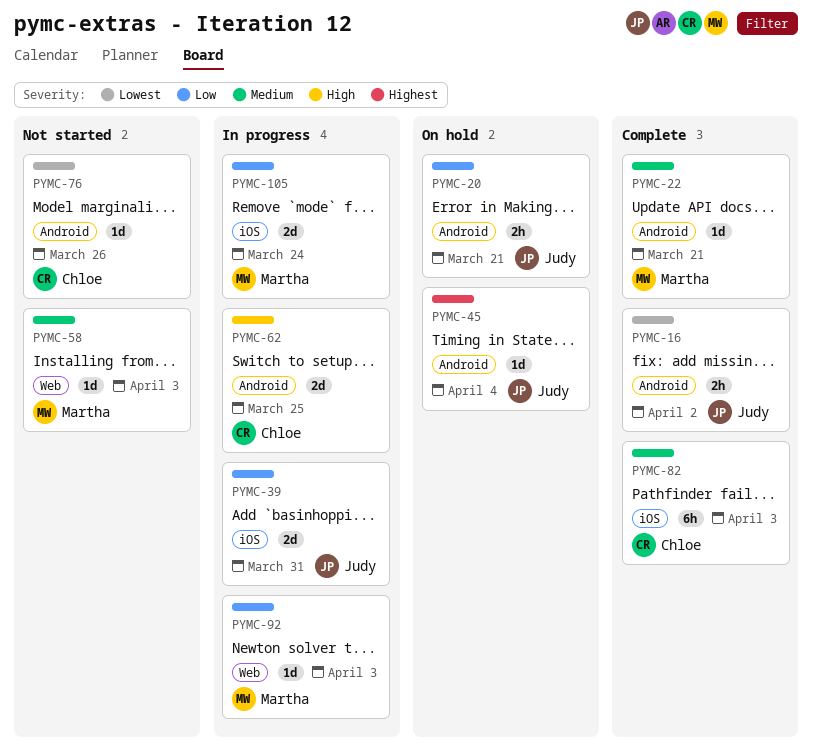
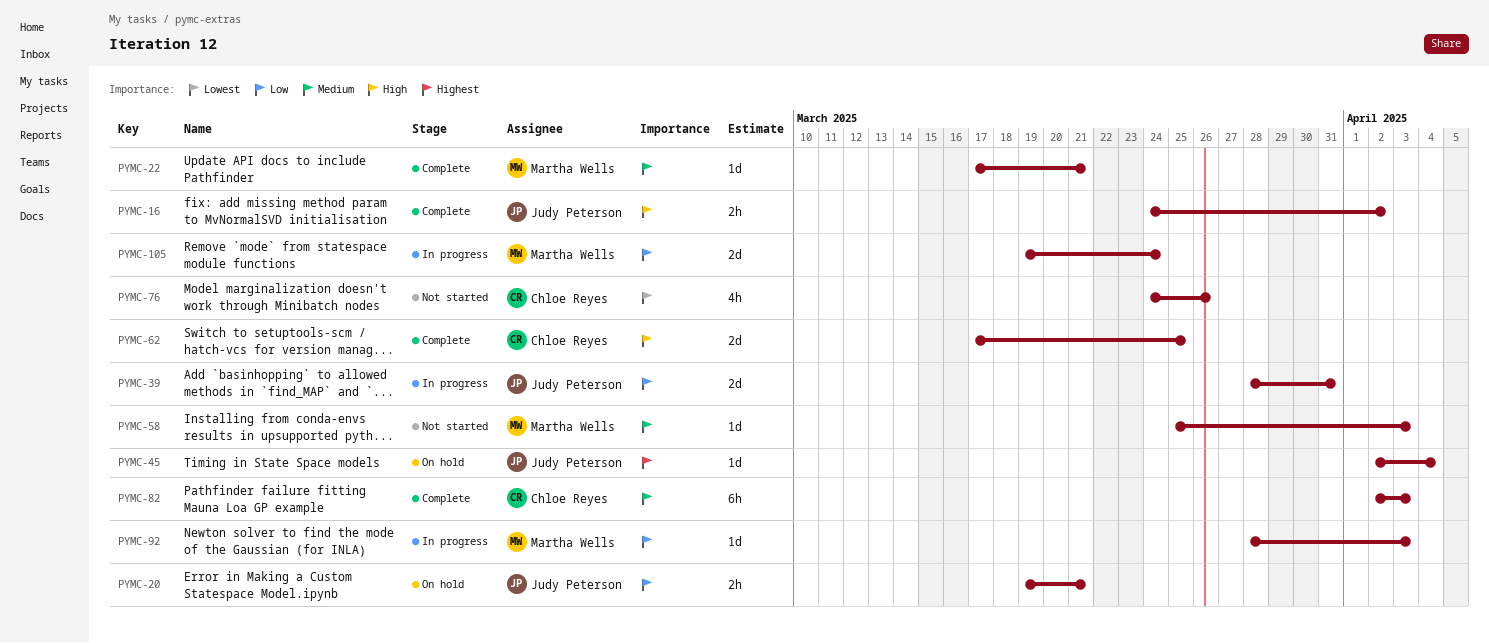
PYMC-16, priority: Lowest -> High
PYMC-62, status: In progress -> Complete
PYMC-76, estimate: 1d -> 4h

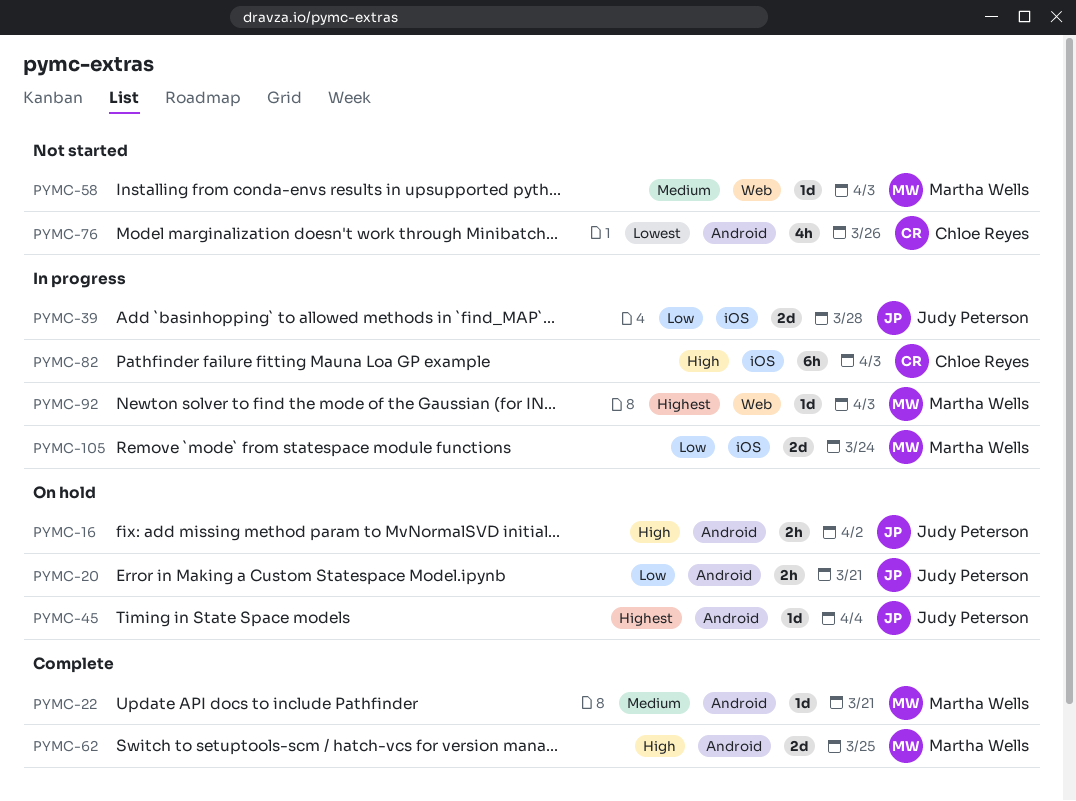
PYMC-16, status: Complete -> On hold
PYMC-39, due: Mar 31 -> Mar 28
PYMC-62, owner: Chloe Reyes -> Martha Wells
PYMC-82, status: Complete -> In progress
PYMC-82, priority: Medium -> High
PYMC-92, priority: Low -> Highest

